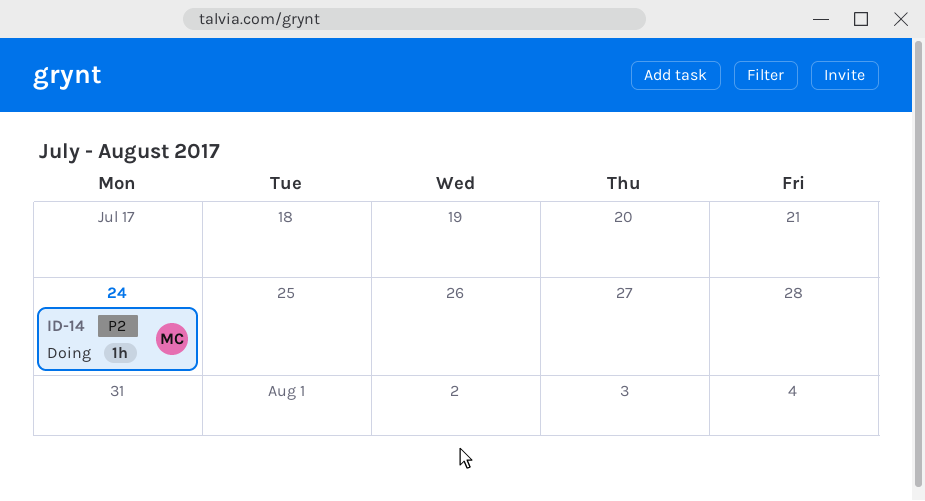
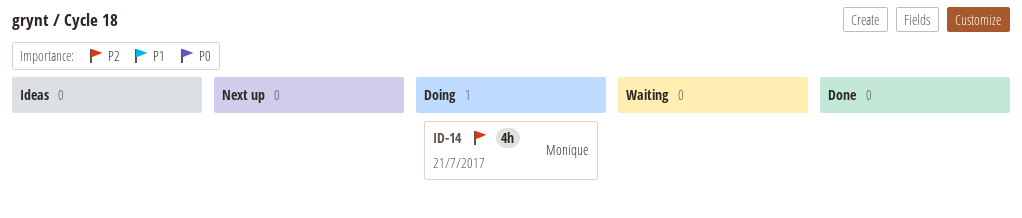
ID-14, estimate: 1h -> 4h
ID-14, due: Jul 24 -> Jul 21

